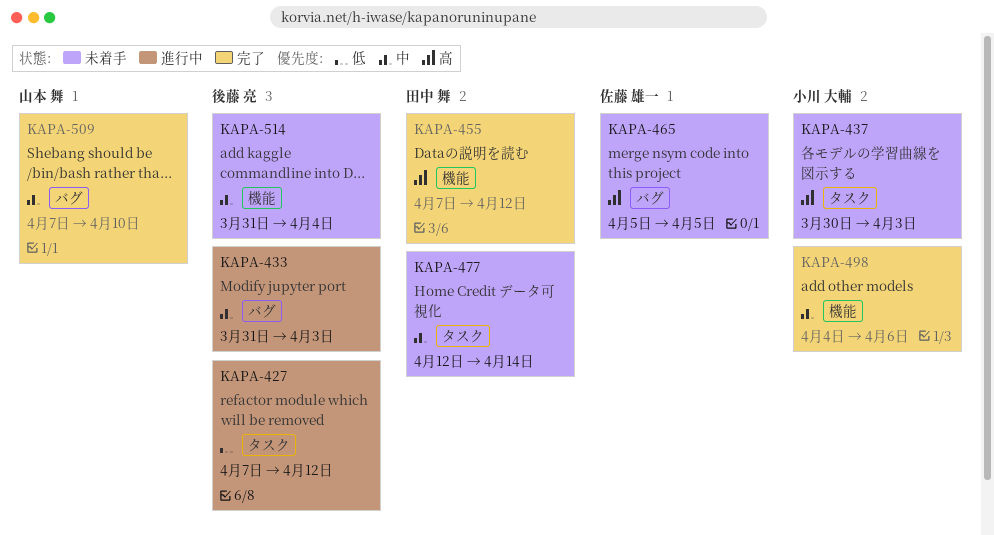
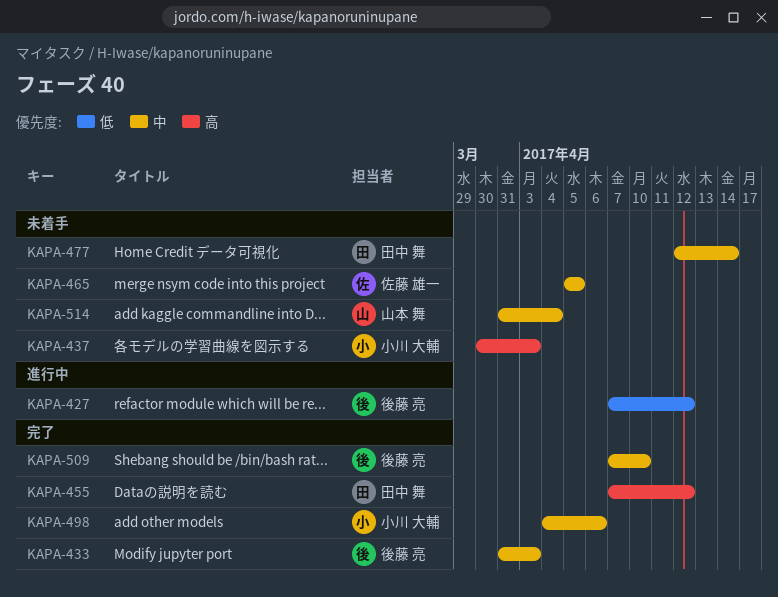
KAPA-433, status: 進行中 -> 完了
KAPA-465, priority: 高 -> 中
KAPA-509, owner: 山本 舞 -> 後藤 亮
KAPA-514, owner: 後藤 亮 -> 山本 舞

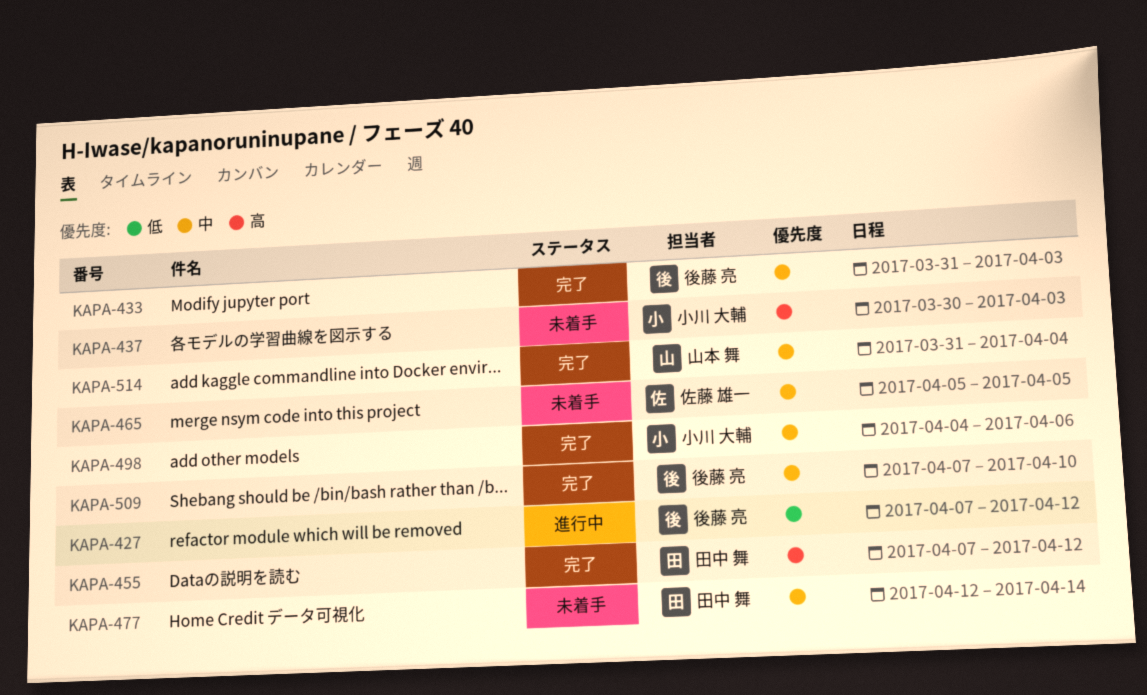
KAPA-514, status: 未着手 -> 完了

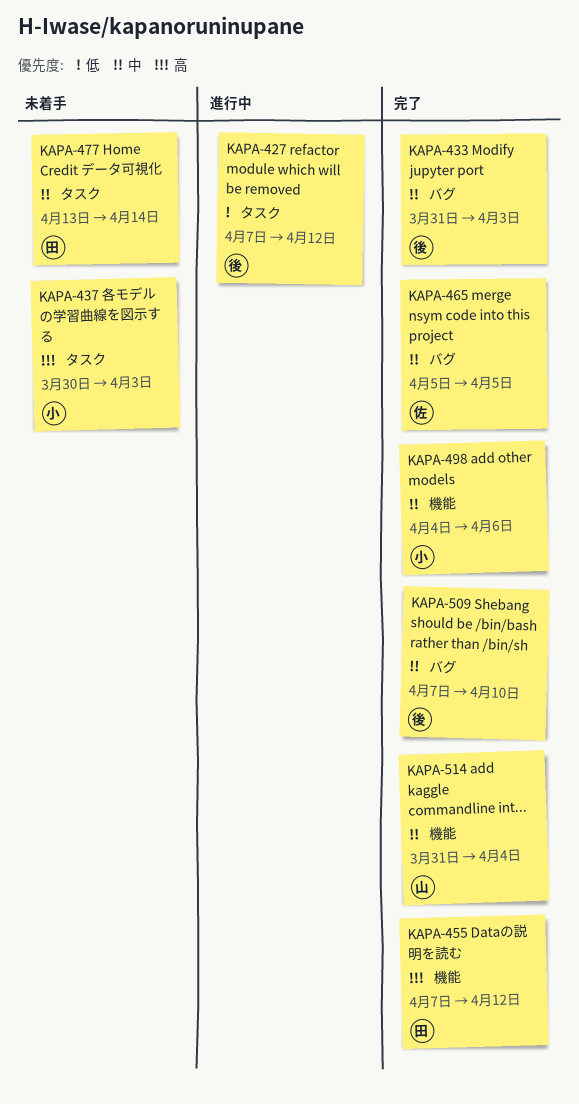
KAPA-465, status: 未着手 -> 完了
KAPA-477, start: Apr 12 -> Apr 13

